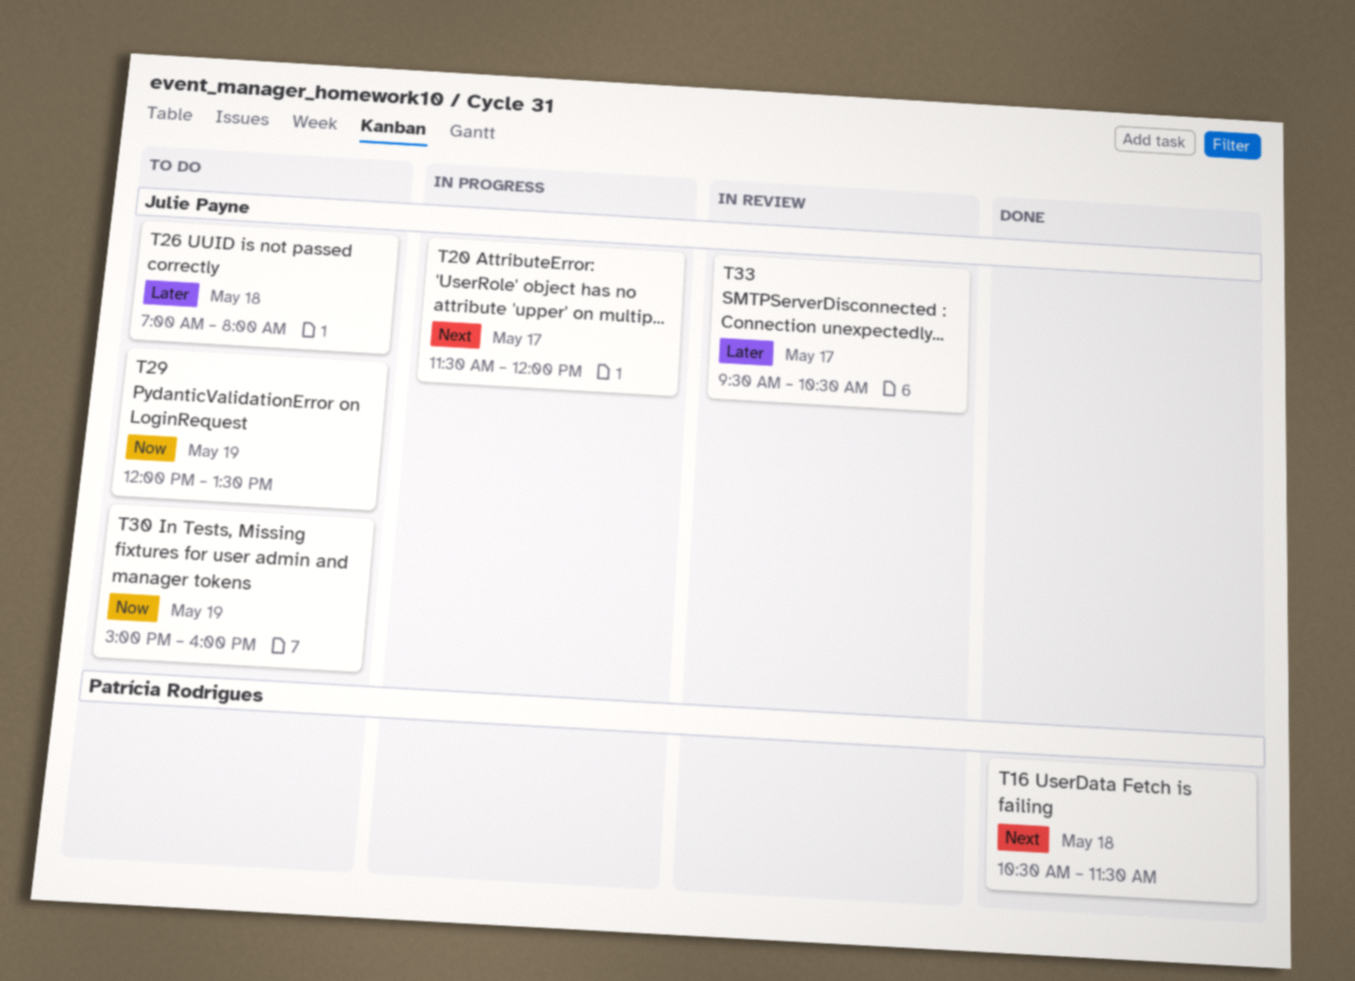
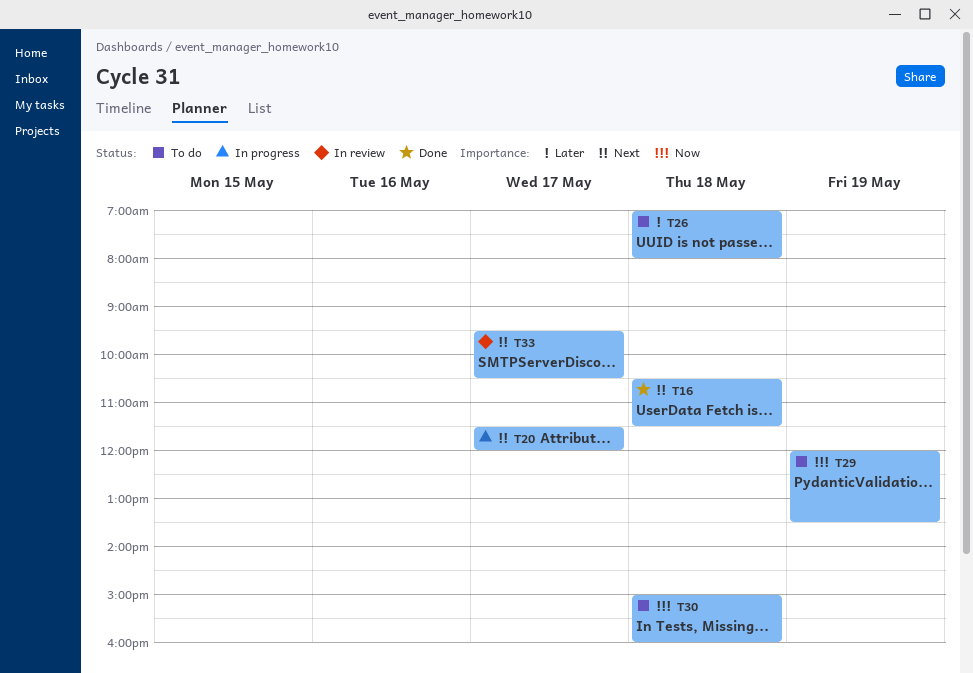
T30, day: May 19 -> May 18
T33, priority: Later -> Next

